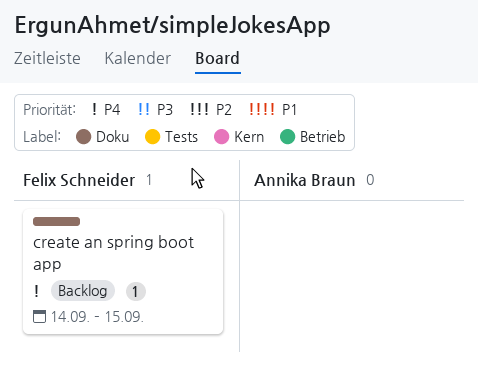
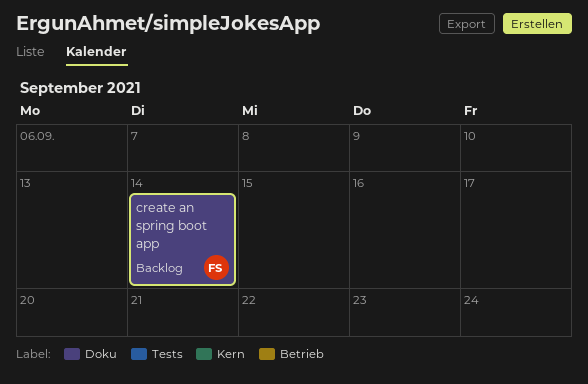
create an spring boot app, due: Sep 15 -> Sep 14

